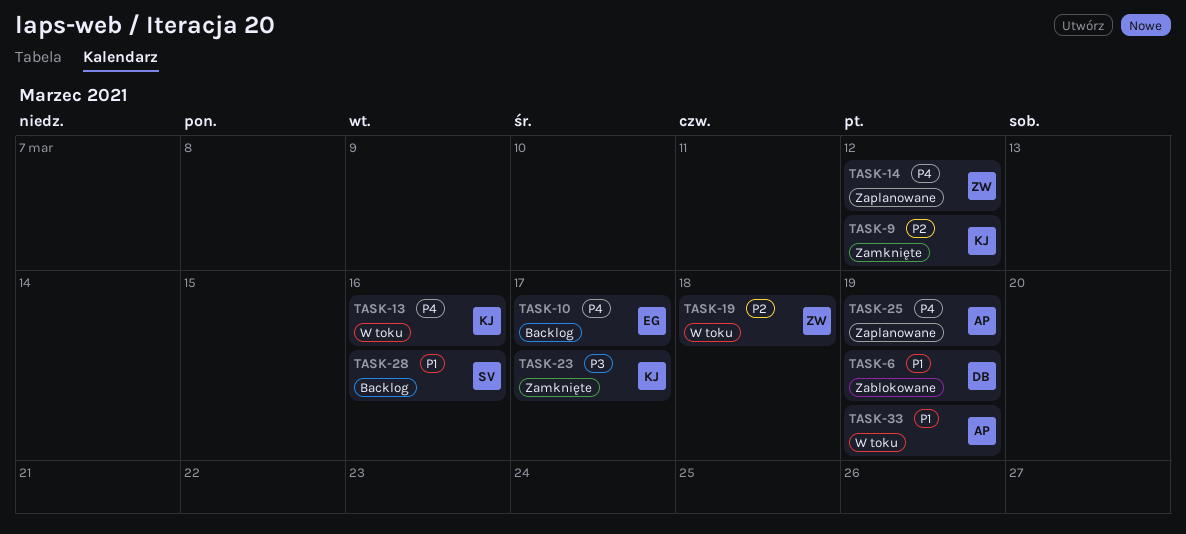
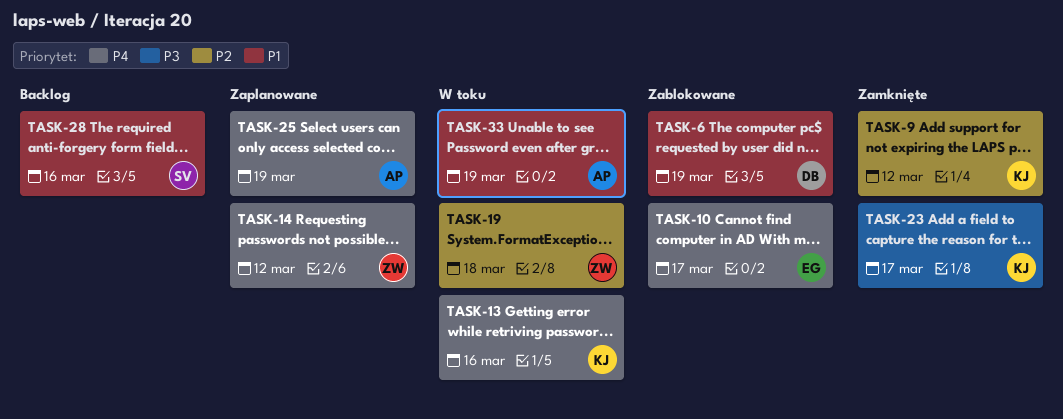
TASK-10, status: Backlog -> Zablokowane

